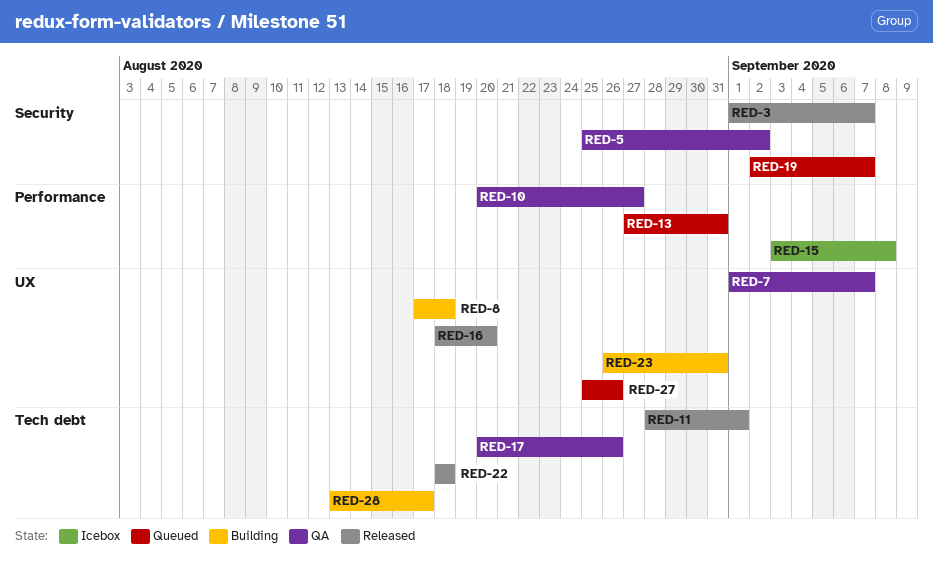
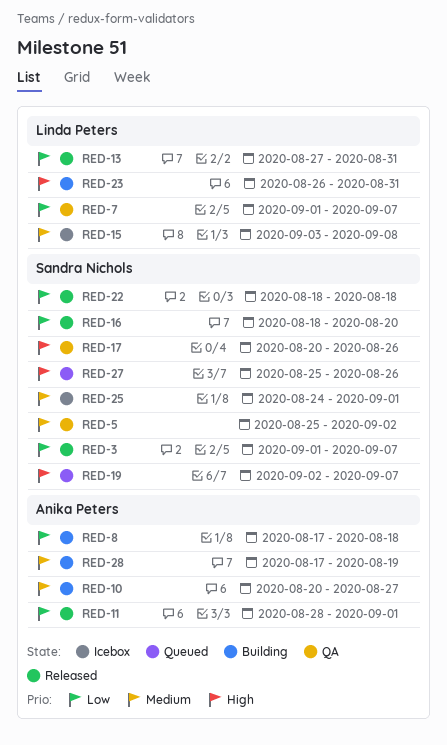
RED-10, status: QA -> Building
RED-13, status: Queued -> Released
RED-25: none -> present
RED-28, start: Aug 13 -> Aug 17
RED-28, due: Aug 17 -> Aug 19

